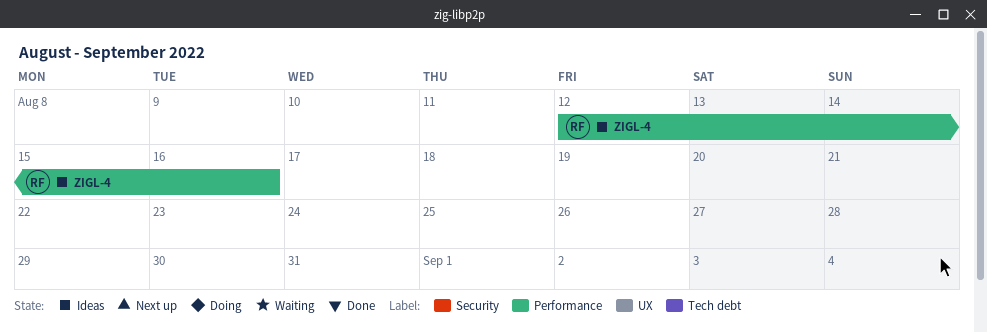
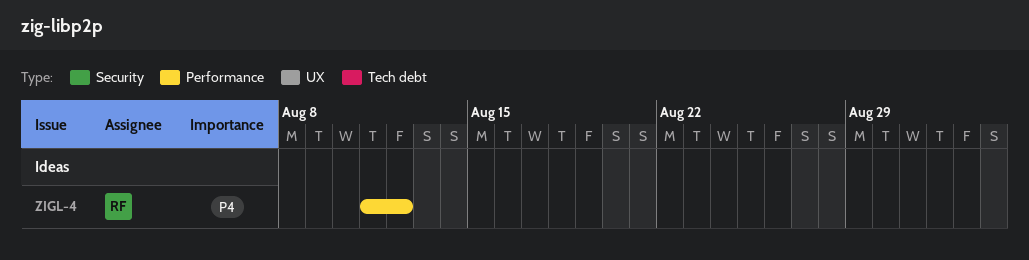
ZIGL-4, start: Aug 12 -> Aug 11
ZIGL-4, due: Aug 16 -> Aug 12

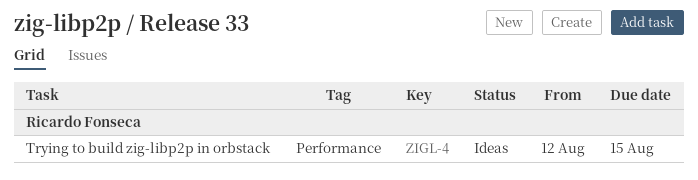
ZIGL-4, start: Aug 11 -> Aug 12
ZIGL-4, due: Aug 12 -> Aug 15

